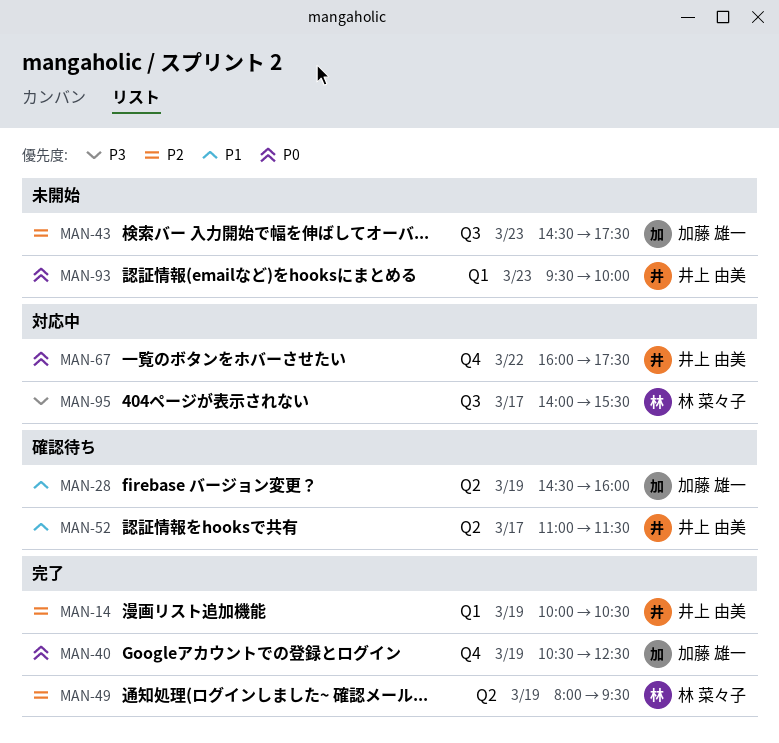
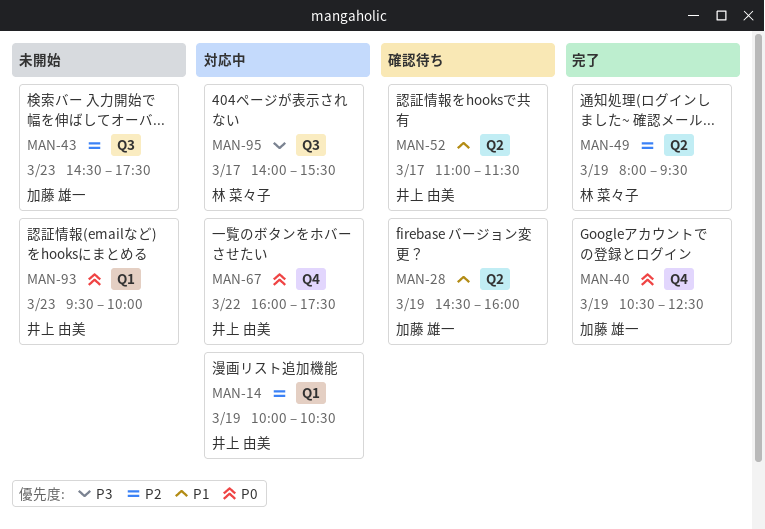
MAN-14, status: 完了 -> 対応中

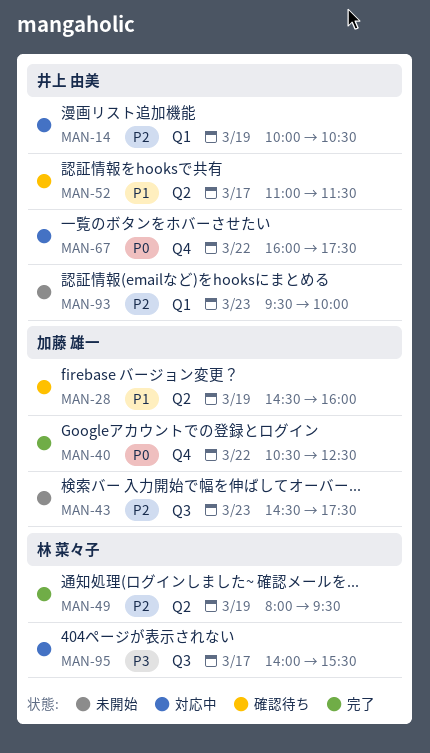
MAN-40, day: Mar 19 -> Mar 22
MAN-93, priority: P0 -> P2

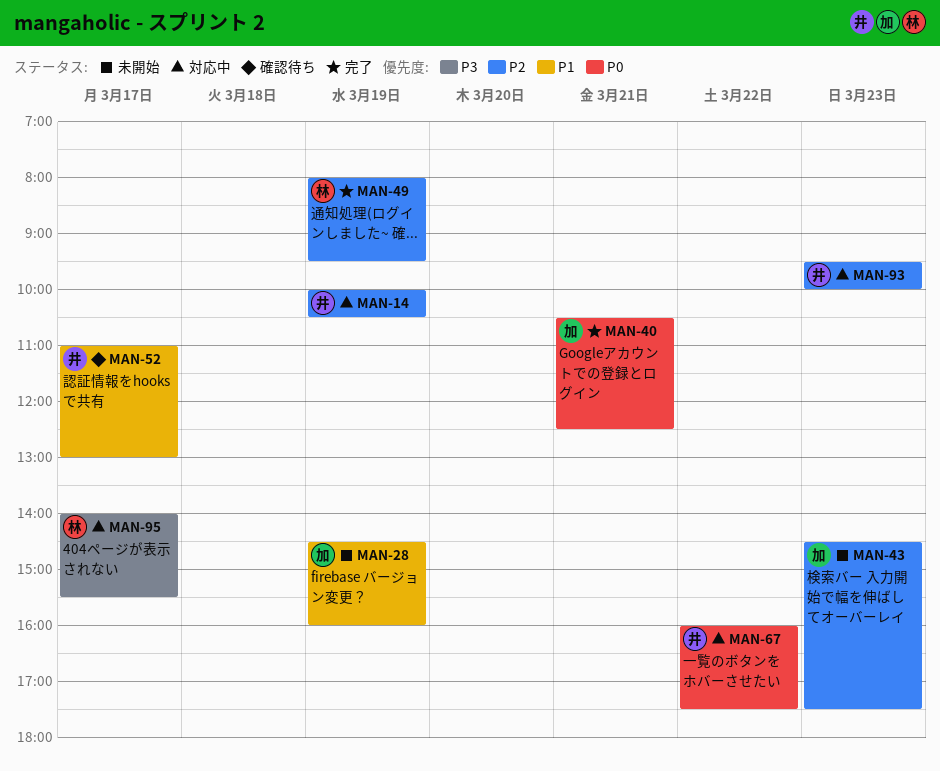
MAN-28, status: 確認待ち -> 未開始
MAN-40, day: Mar 22 -> Mar 21
MAN-52, ends: 11:30 -> 13:00
MAN-93, status: 未開始 -> 対応中

